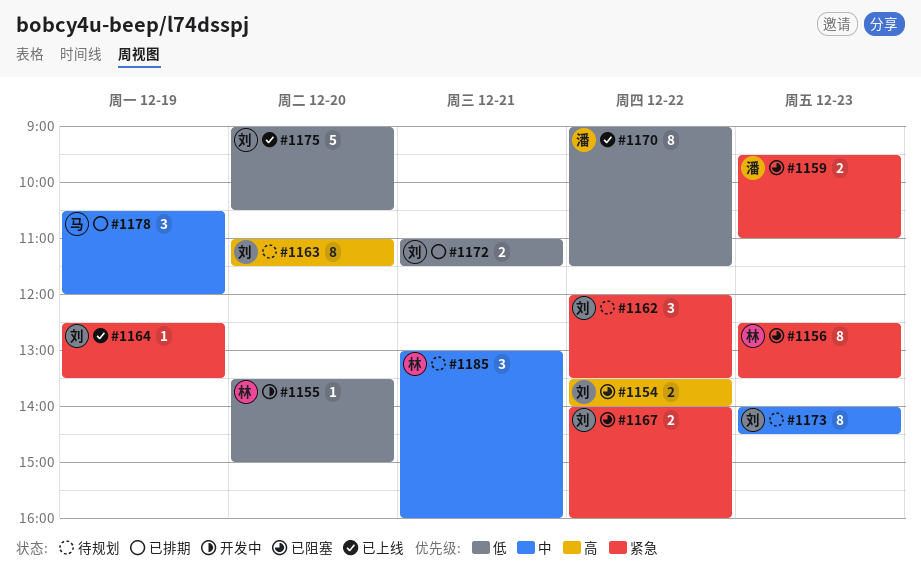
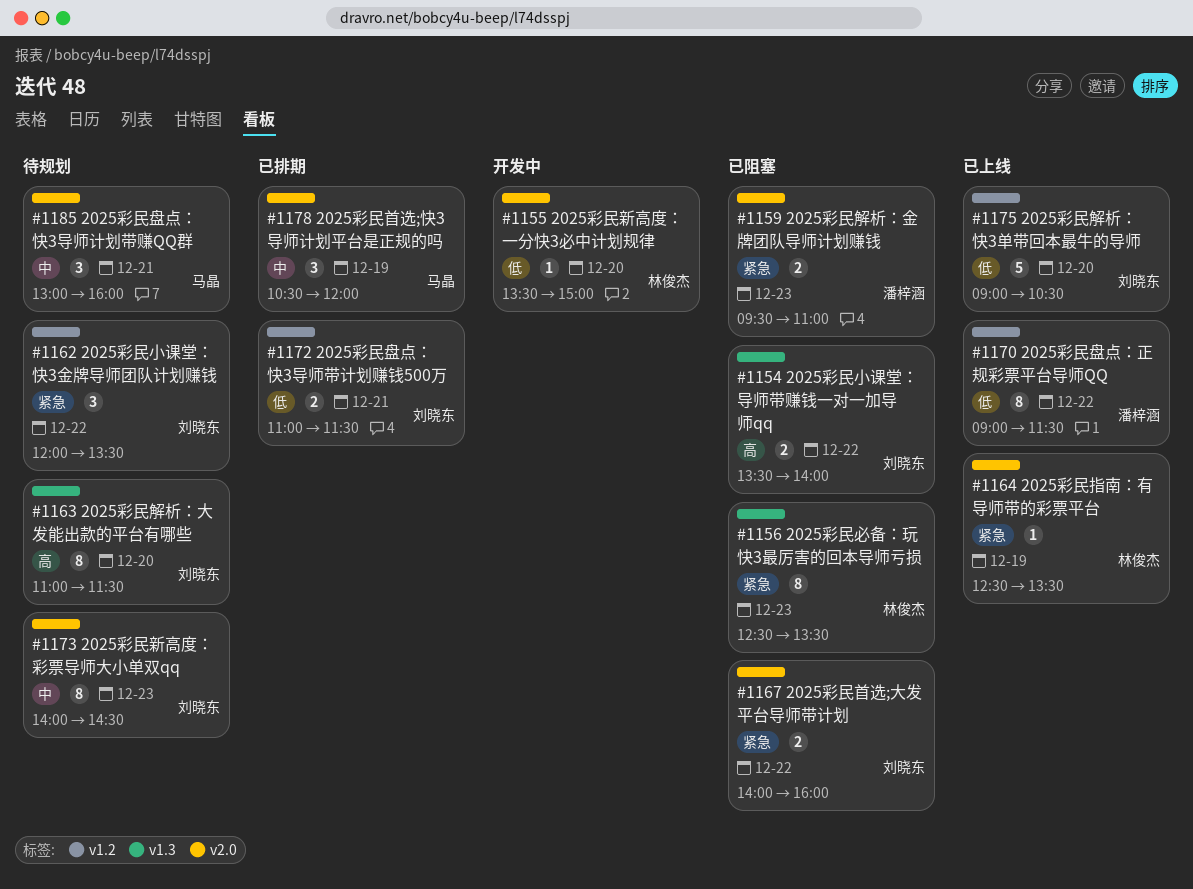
#1164, owner: 刘晓东 -> 林俊杰
#1185, owner: 林俊杰 -> 马晶

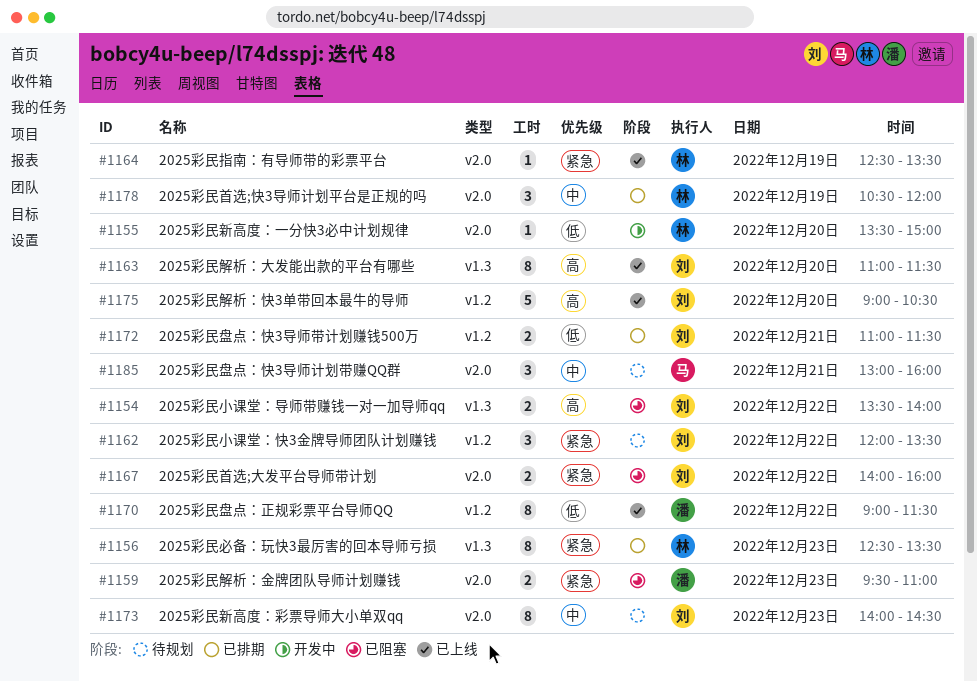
#1156, status: 已阻塞 -> 已排期
#1163, status: 待规划 -> 已上线
#1175, priority: 低 -> 高
#1178, owner: 马晶 -> 林俊杰

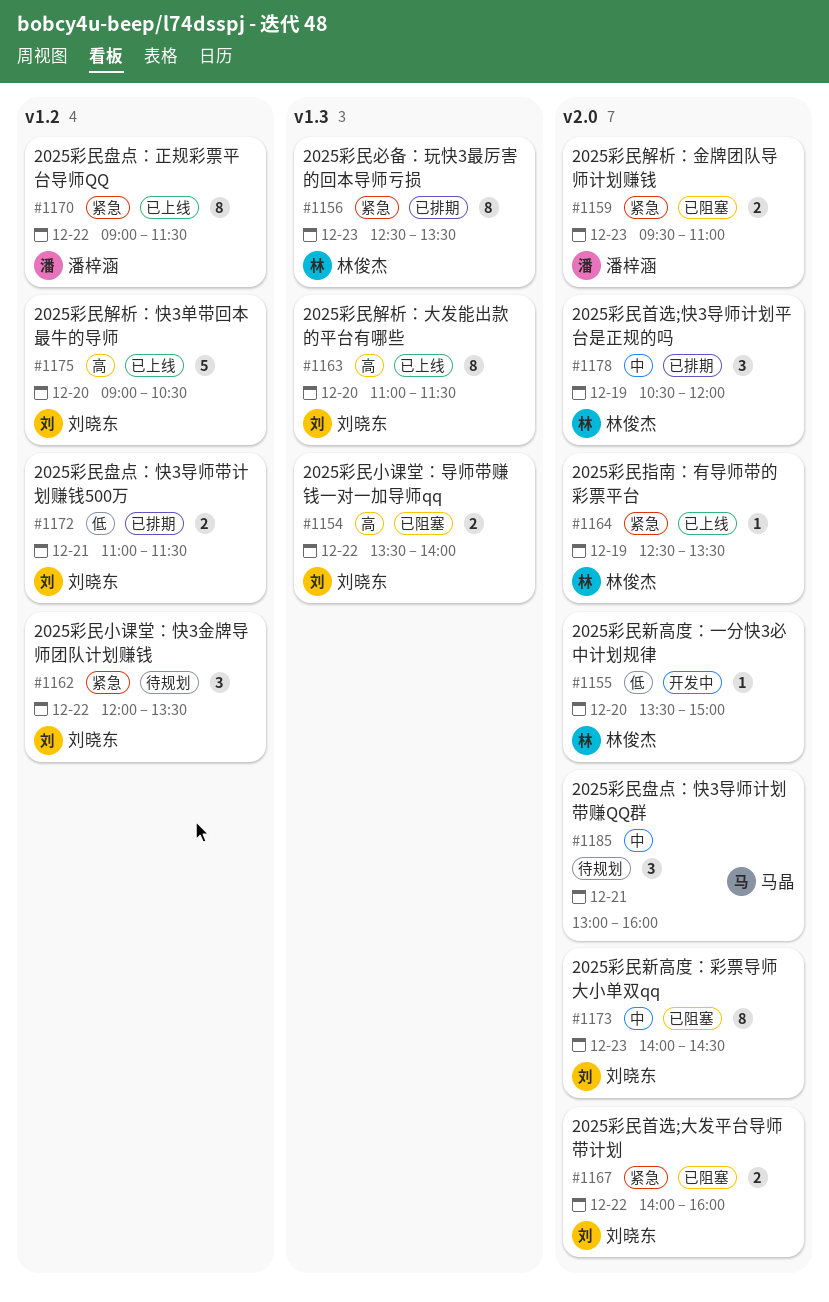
#1170, priority: 低 -> 紧急
#1173, status: 待规划 -> 已阻塞

